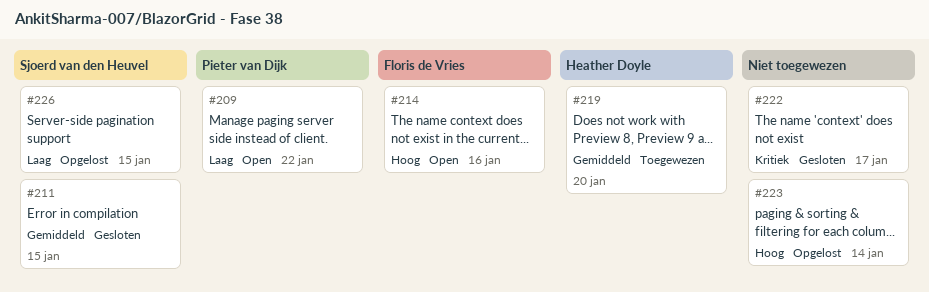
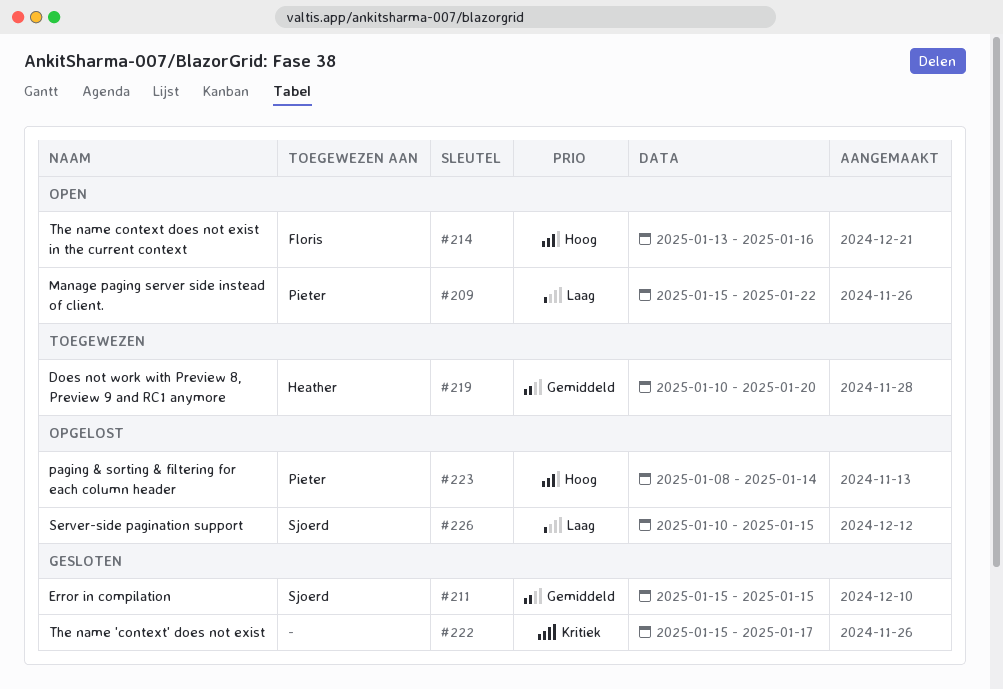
#223, owner: none -> Pieter van Dijk

